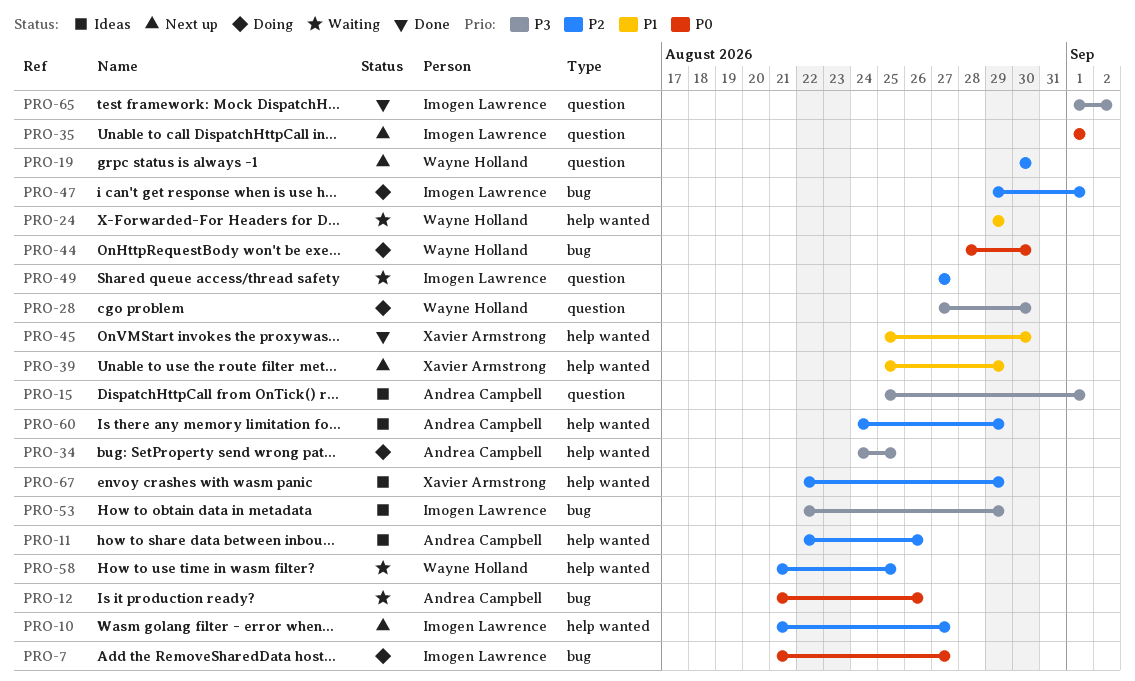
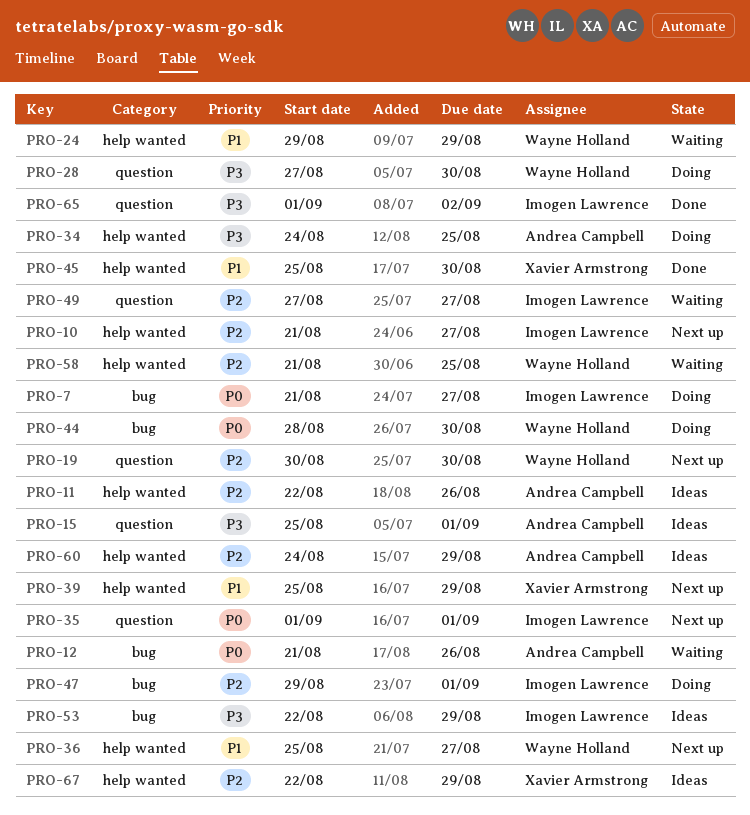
PRO-36: none -> present

